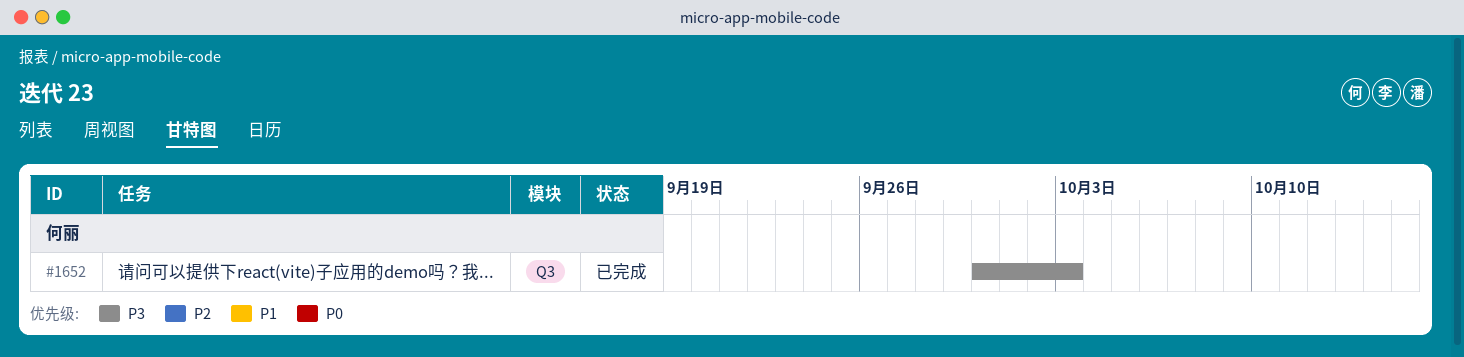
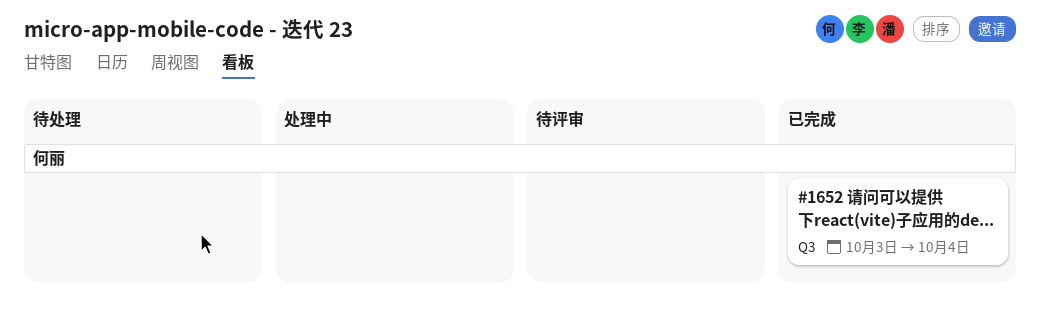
#1652, start: Sep 30 -> Oct 3
#1652, due: Oct 3 -> Oct 4

